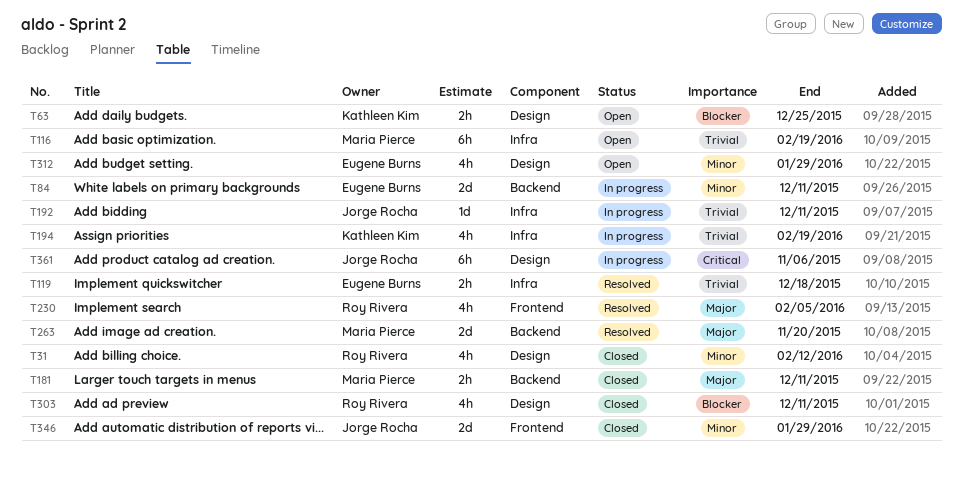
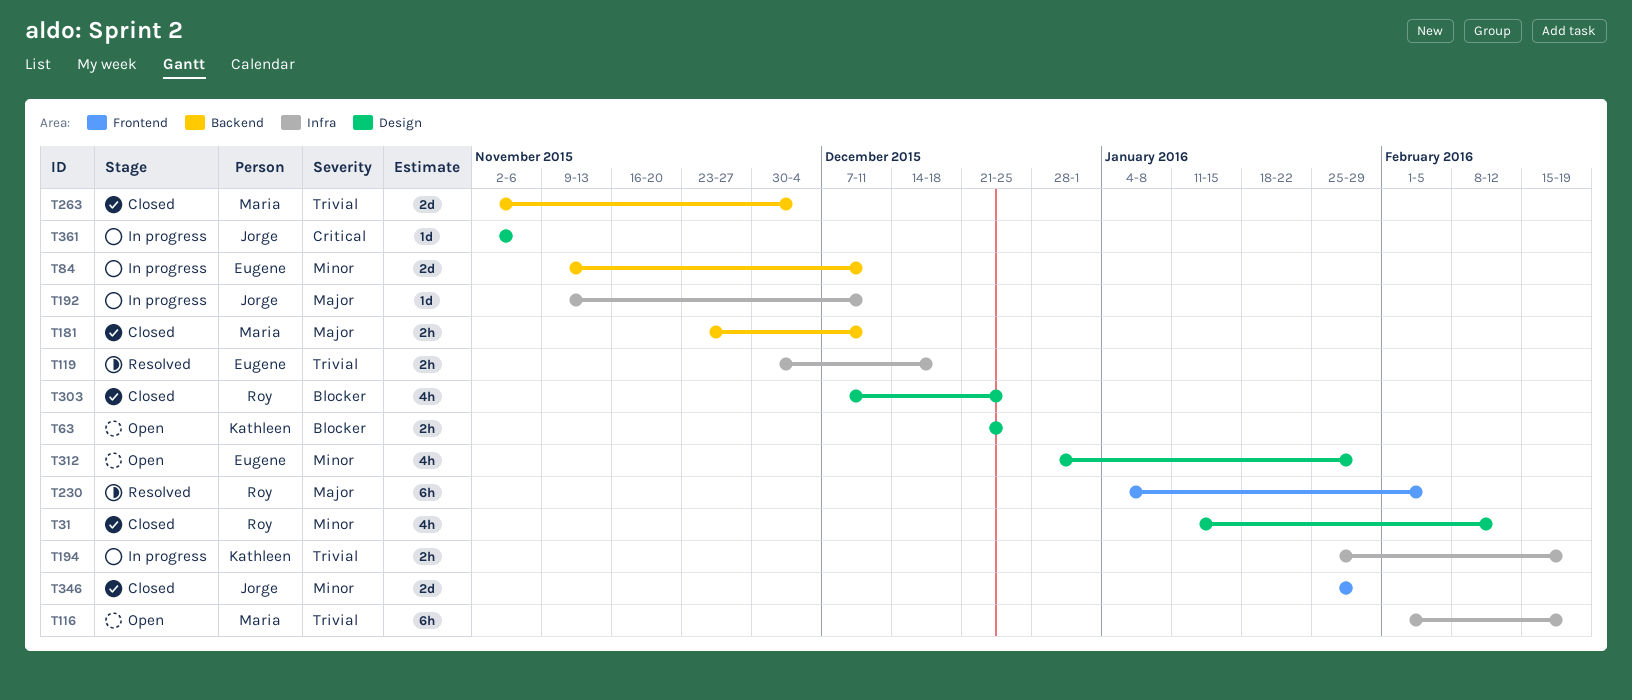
T192, priority: Trivial -> Major
T194, estimate: 4h -> 2h
T230, estimate: 4h -> 6h
T263, status: Resolved -> Closed
T263, priority: Major -> Trivial
T263, due: Nov 20 -> Dec 4
T303, due: Dec 11 -> Dec 25
T361, estimate: 6h -> 1d

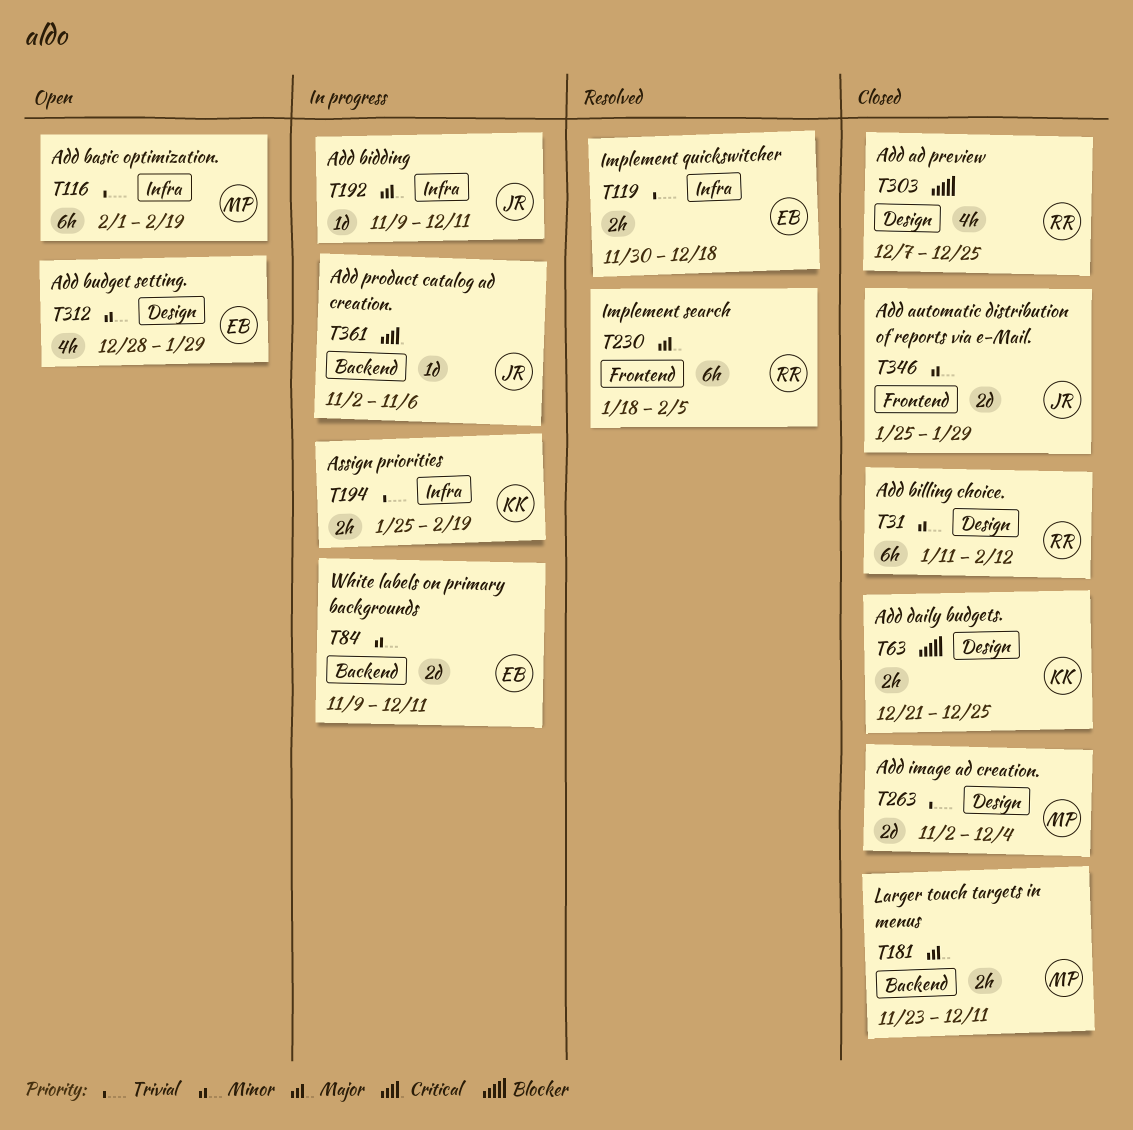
T31, estimate: 4h -> 6h
T63, status: Open -> Closed
T230, start: Jan 4 -> Jan 18
T263, label: Backend -> Design
T361, label: Design -> Backend

